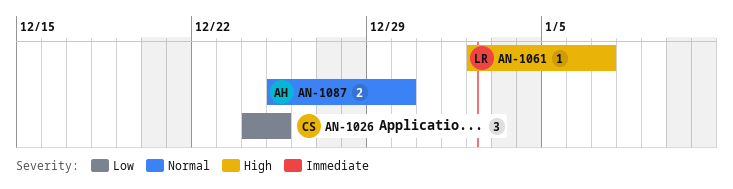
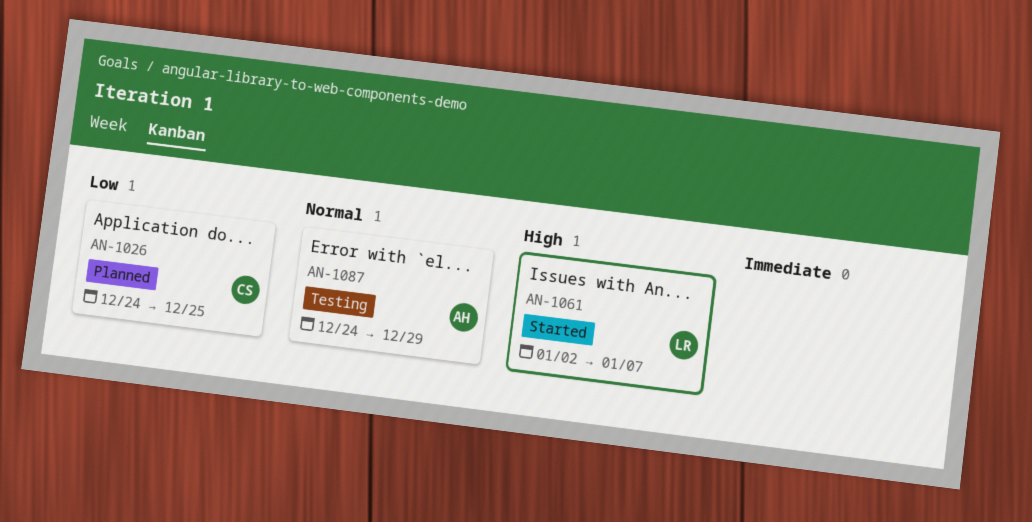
AN-1087, start: Dec 25 -> Dec 24
AN-1087, due: Dec 30 -> Dec 29

